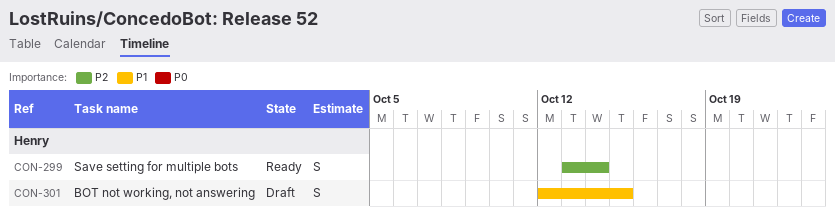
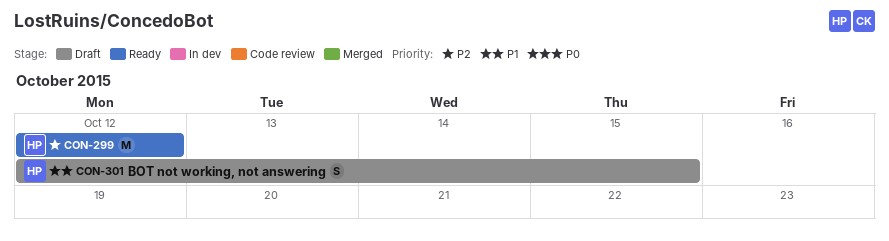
CON-299, estimate: S -> M
CON-299, start: Oct 13 -> Oct 12
CON-299, due: Oct 14 -> Oct 12

